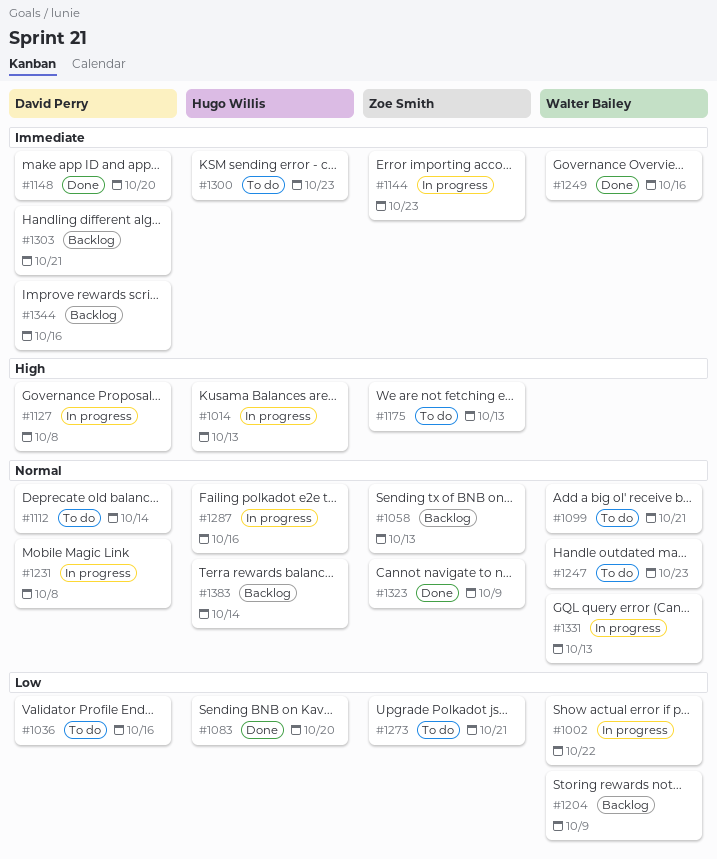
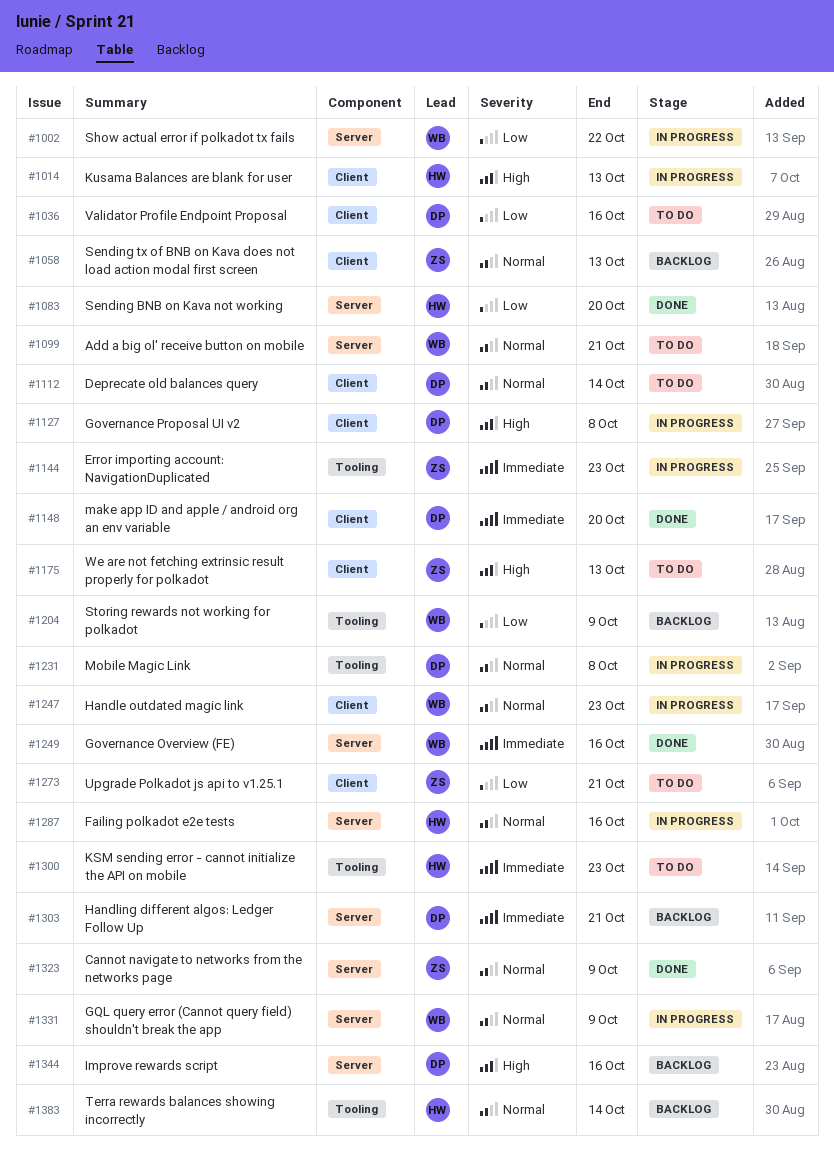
#1247, status: To do -> In progress
#1331, due: Oct 13 -> Oct 9
#1344, priority: Immediate -> High

